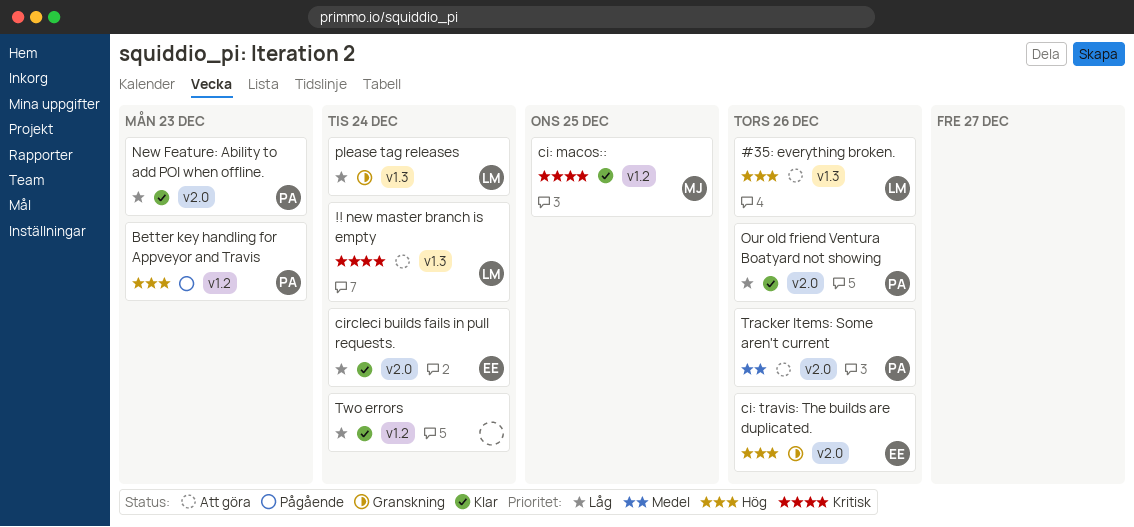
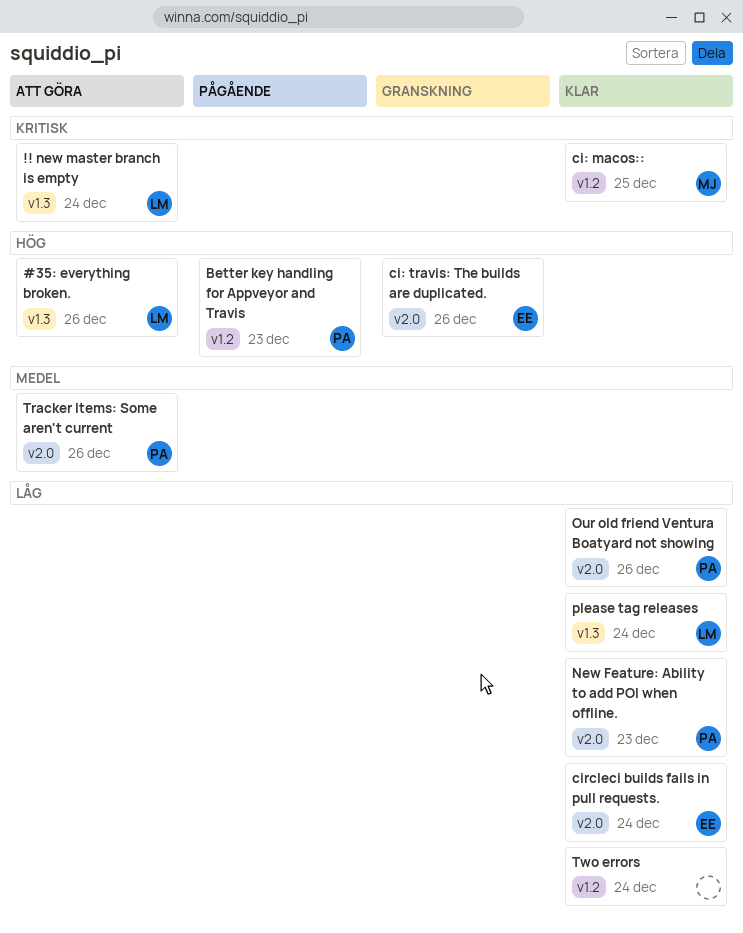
please tag releases, status: Granskning -> Klar

